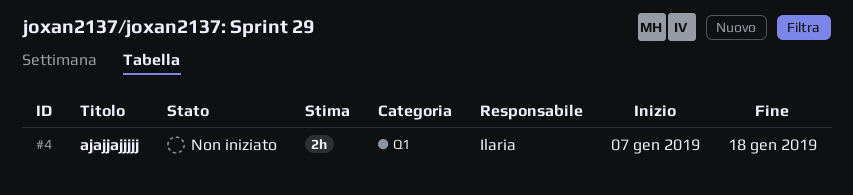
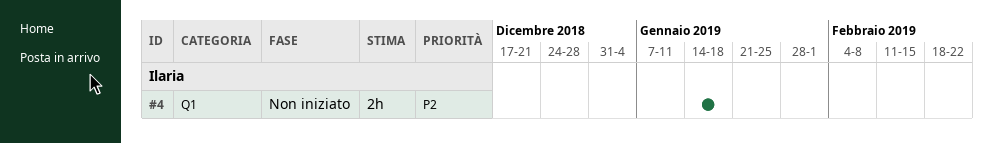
#4, start: Jan 7 -> Jan 14

